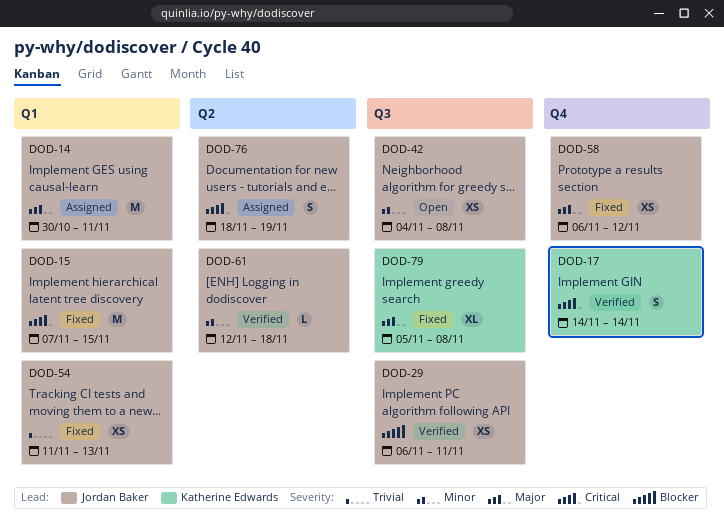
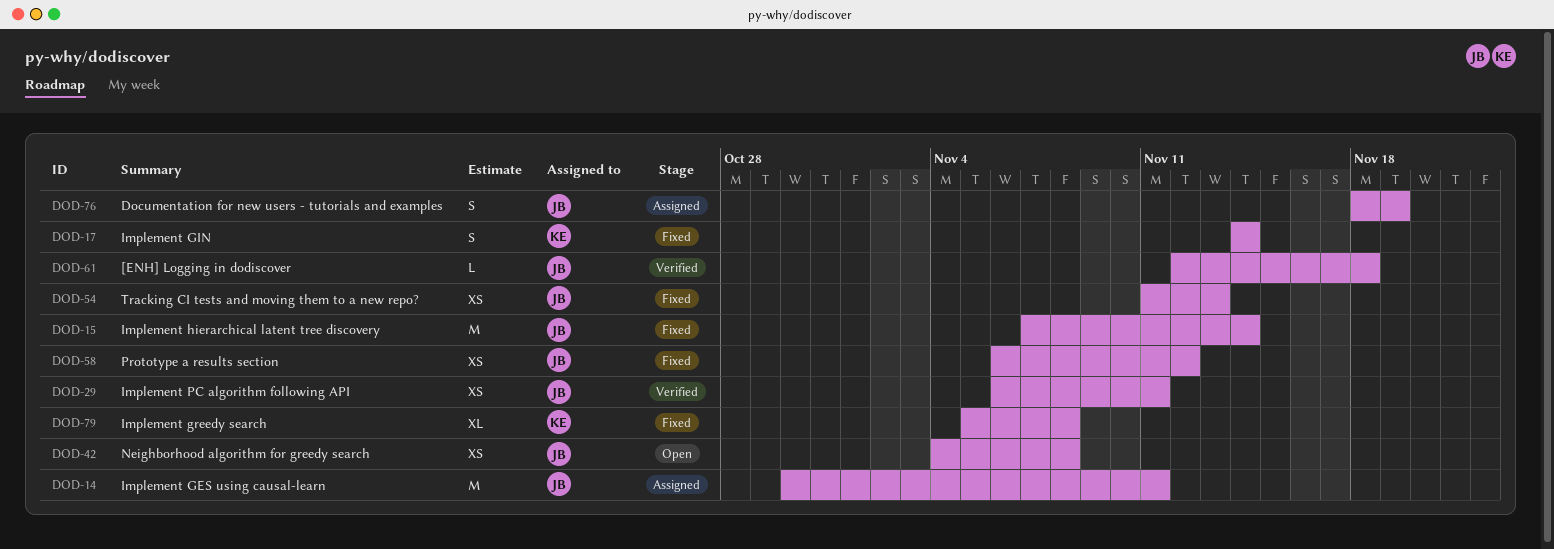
DOD-15, due: Nov 15 -> Nov 14
DOD-17, status: Verified -> Fixed

